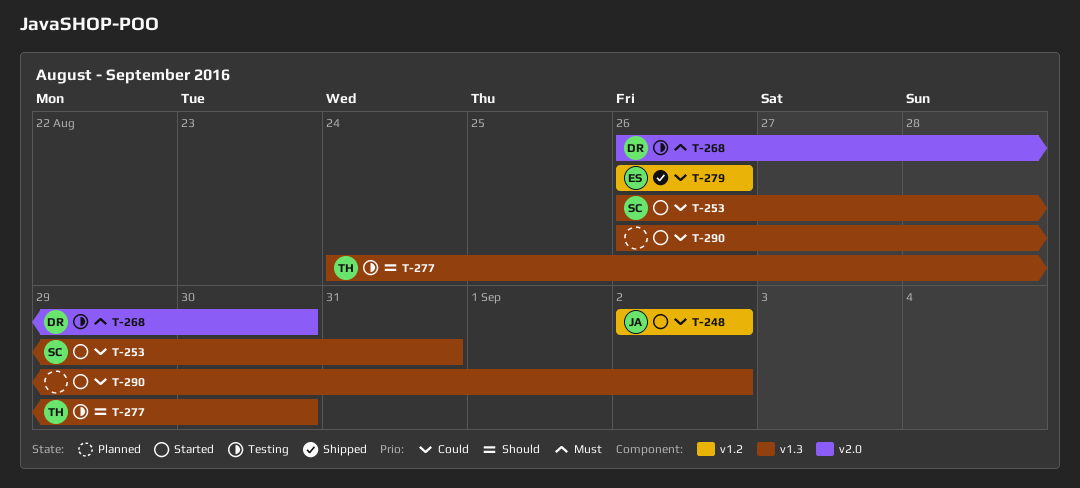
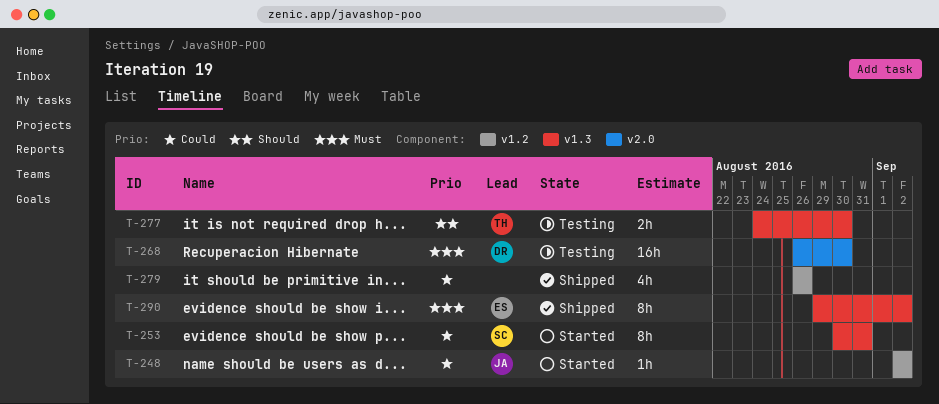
T-253, start: Aug 26 -> Aug 30
T-279, owner: ES -> none
T-290, status: Started -> Shipped
T-290, owner: none -> ES
T-290, priority: Could -> Must
T-290, start: Aug 26 -> Aug 29

